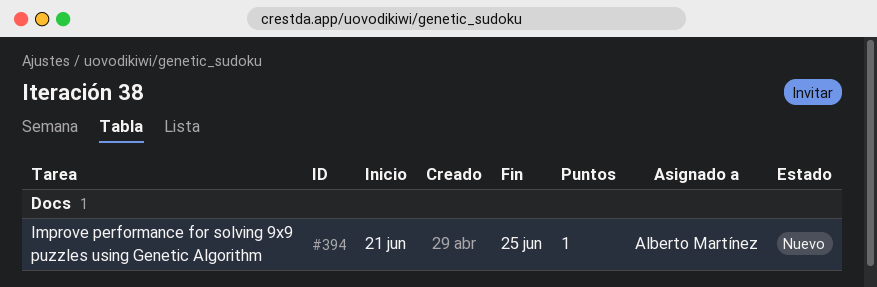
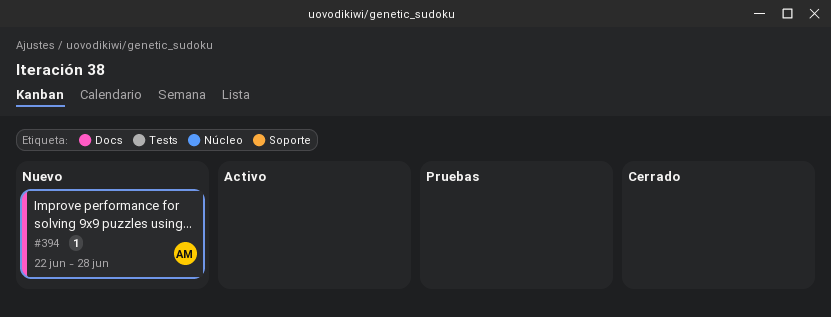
#394, start: Jun 21 -> Jun 22
#394, due: Jun 25 -> Jun 28

